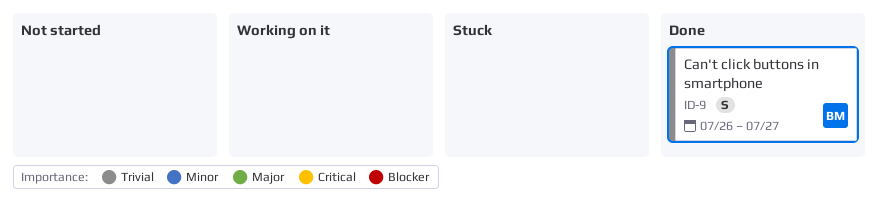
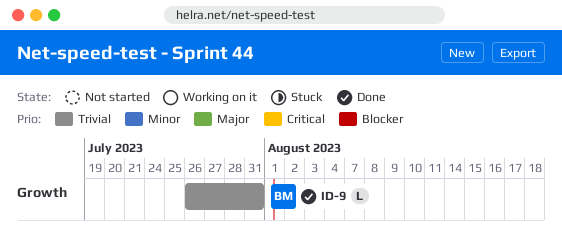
ID-9, estimate: S -> L
ID-9, due: Jul 27 -> Jul 31

